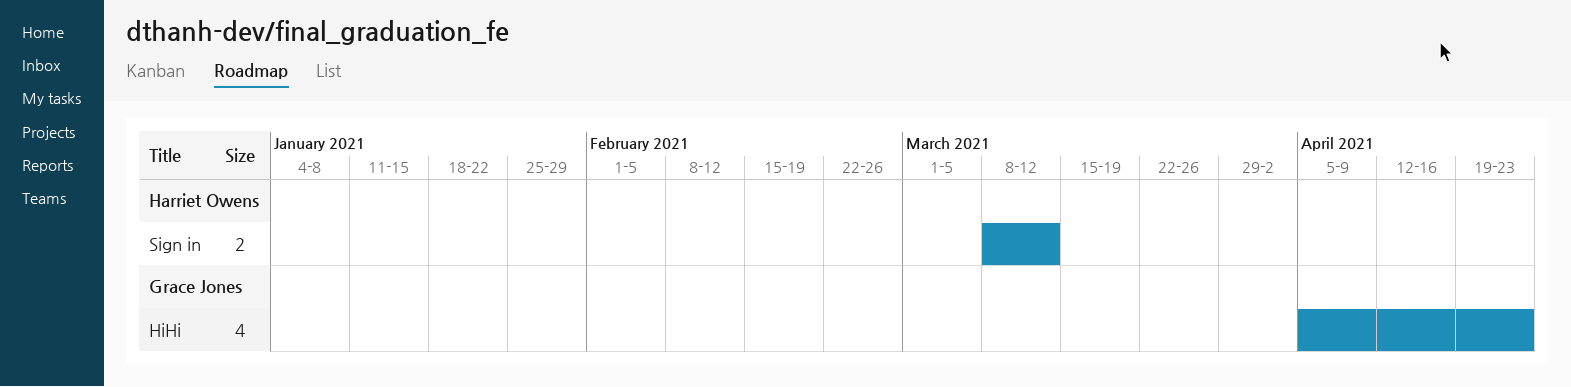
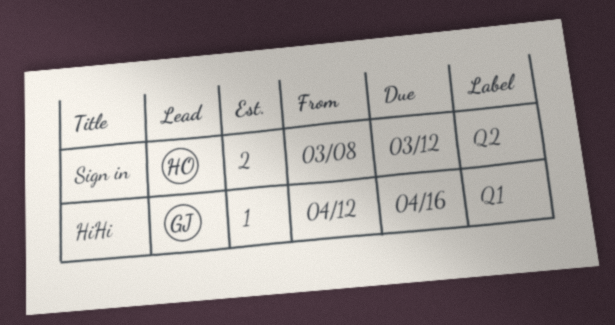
HiHi, estimate: 4 -> 1
HiHi, start: Apr 5 -> Apr 12
HiHi, due: Apr 23 -> Apr 16

